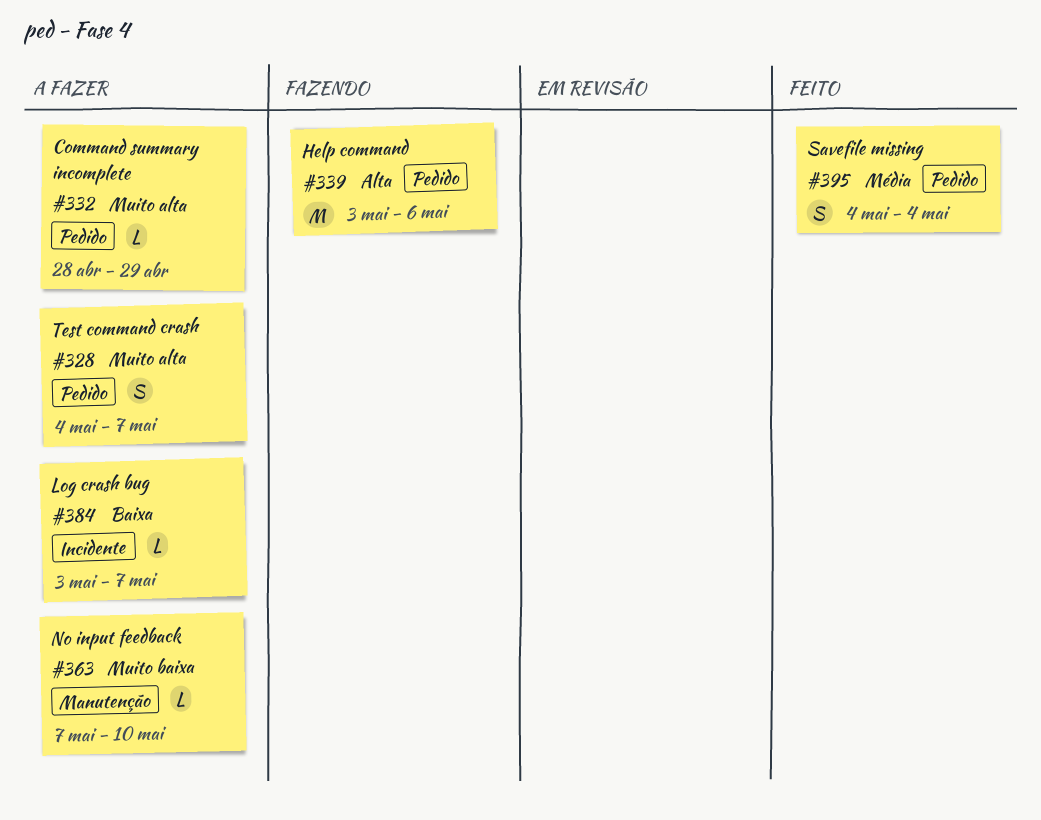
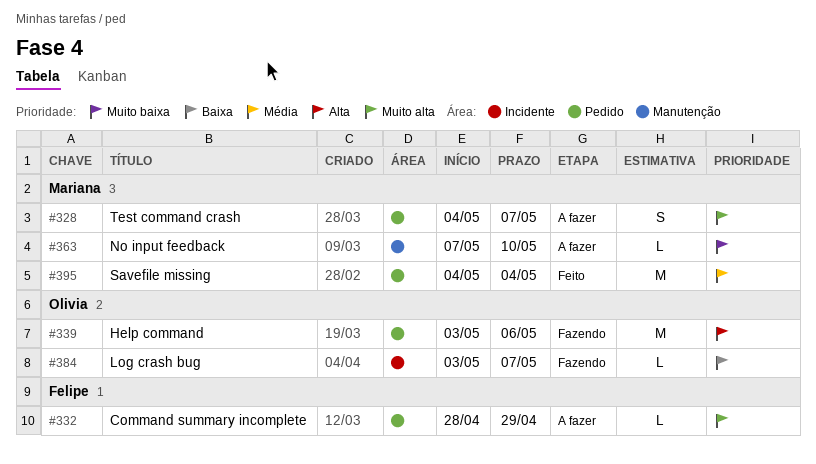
#384, status: A fazer -> Fazendo
#395, estimate: S -> M

